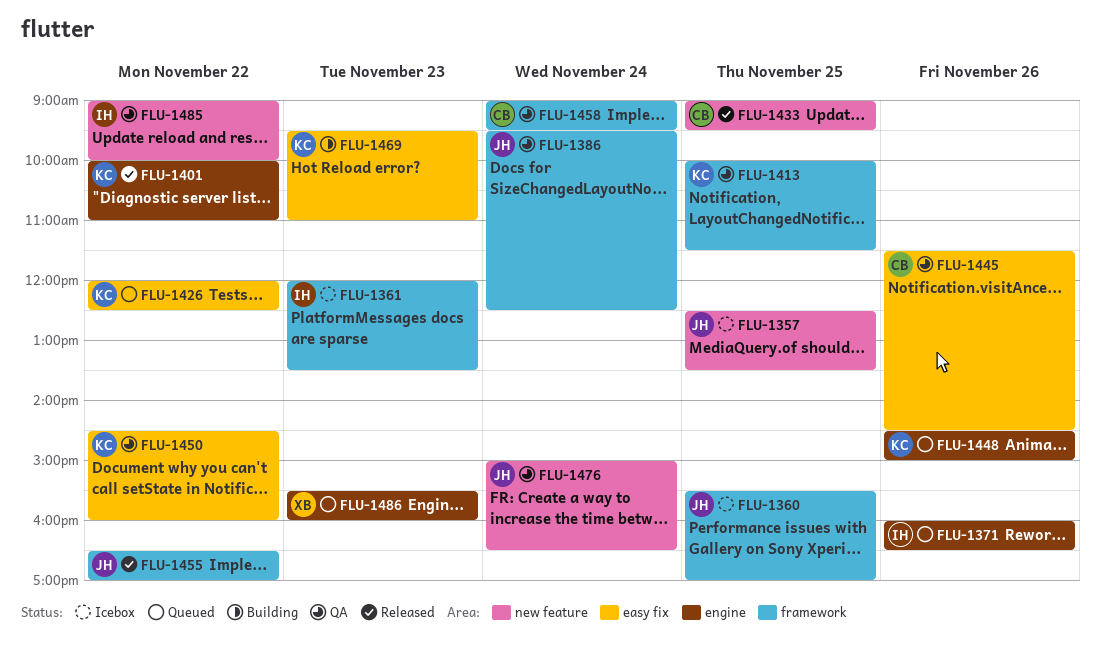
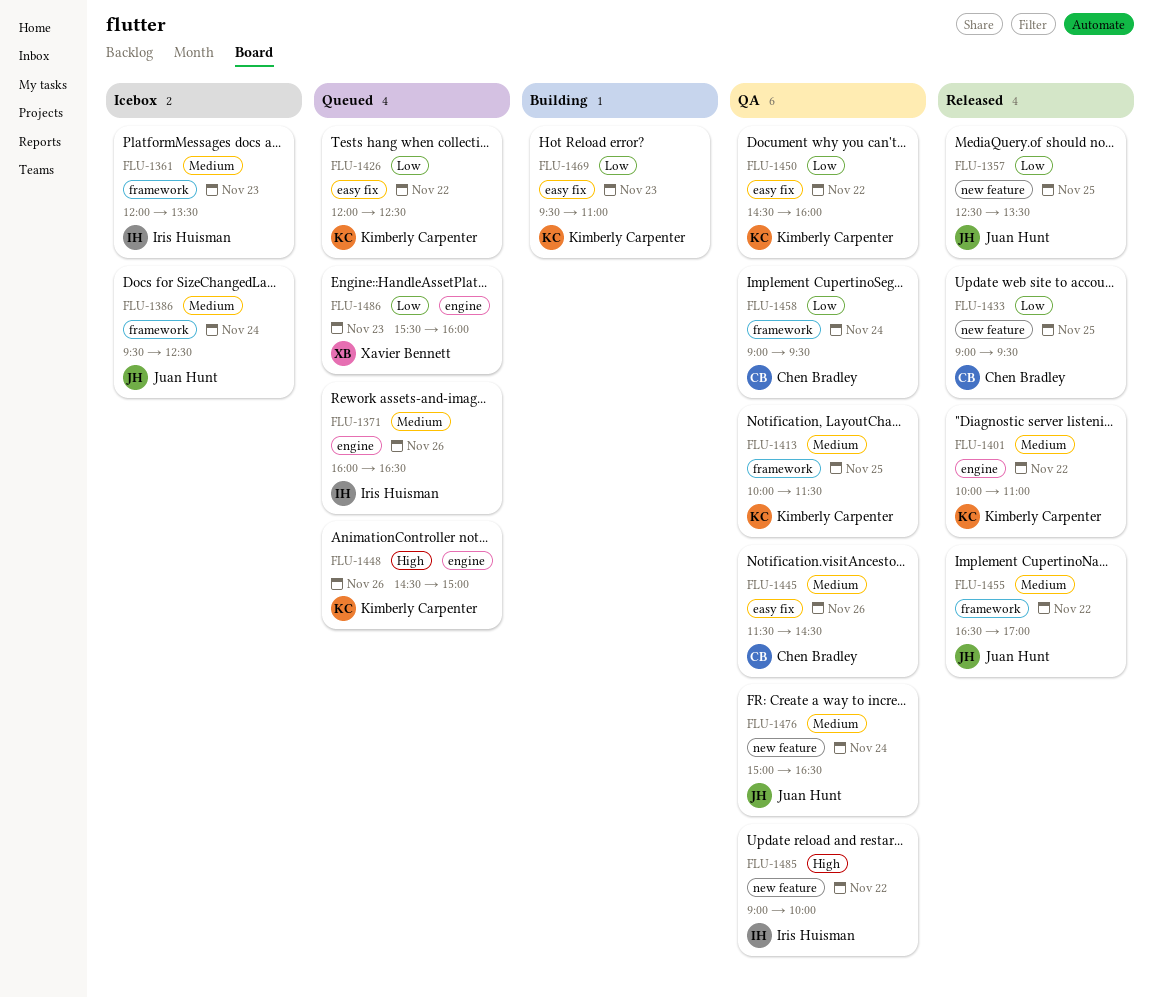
FLU-1357, status: Icebox -> Released
FLU-1360: present -> none
FLU-1386, status: QA -> Icebox

